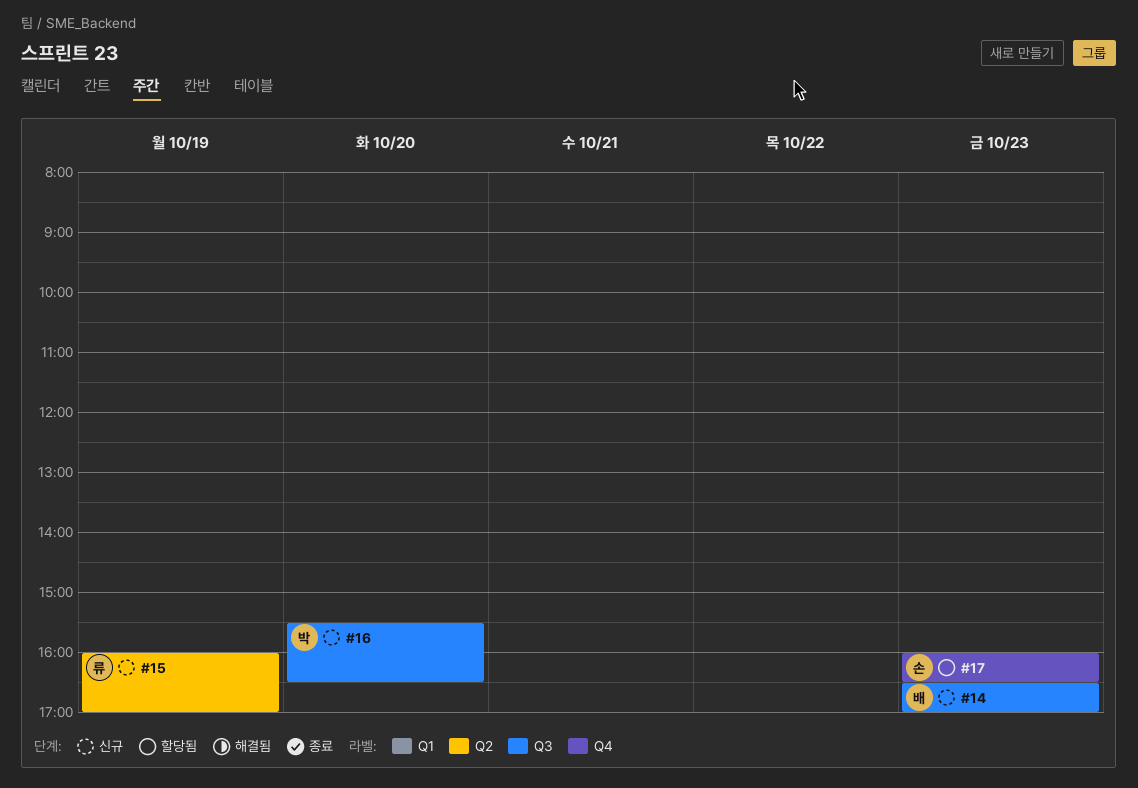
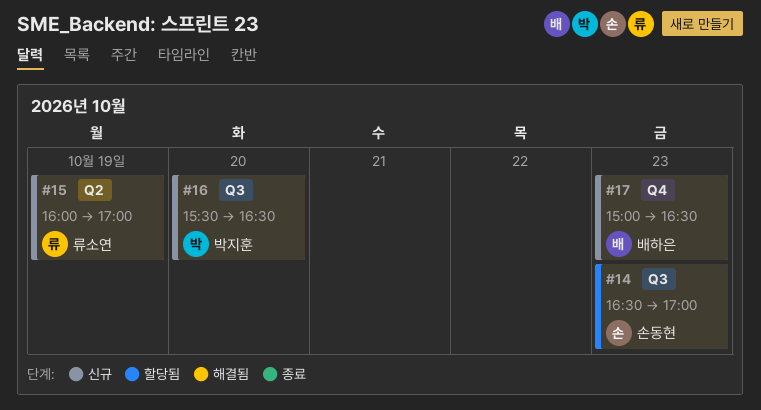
#14, status: 신규 -> 할당됨
#14, owner: 배하은 -> 손동현
#17, status: 할당됨 -> 신규
#17, owner: 손동현 -> 배하은
#17, begins: 16:00 -> 15:00

